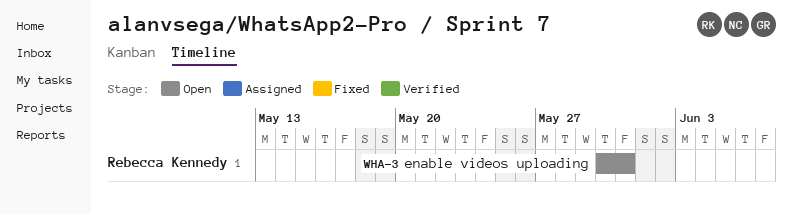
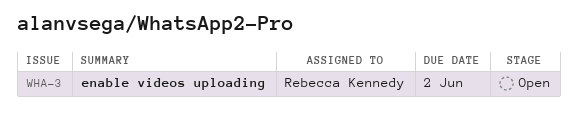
WHA-3, due: May 31 -> Jun 2

